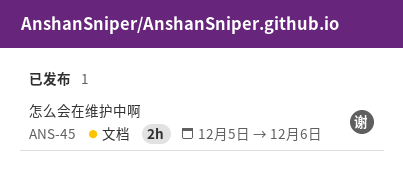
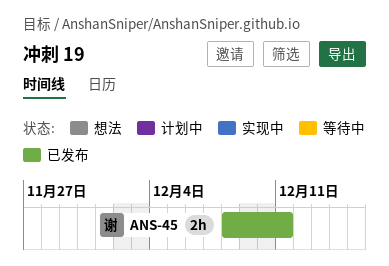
ANS-45, start: Dec 5 -> Dec 8
ANS-45, due: Dec 6 -> Dec 11

